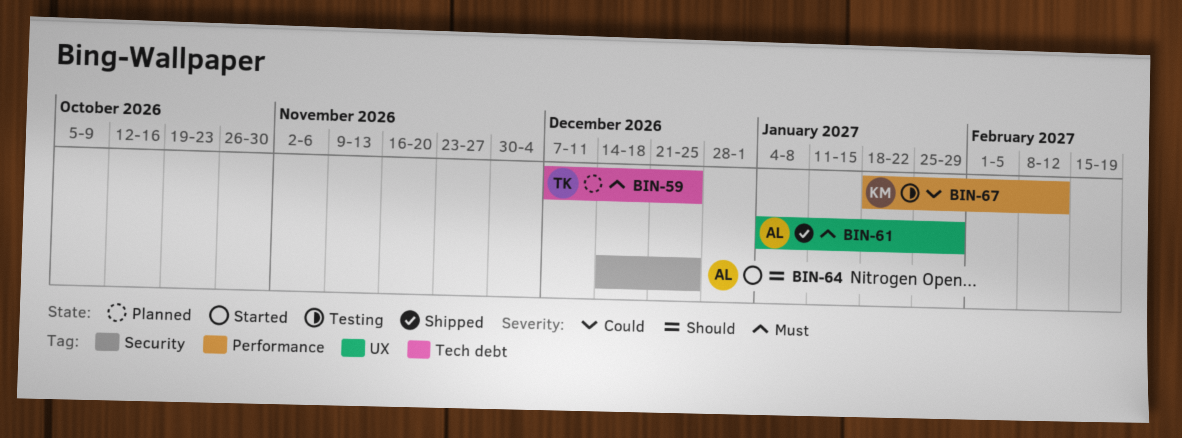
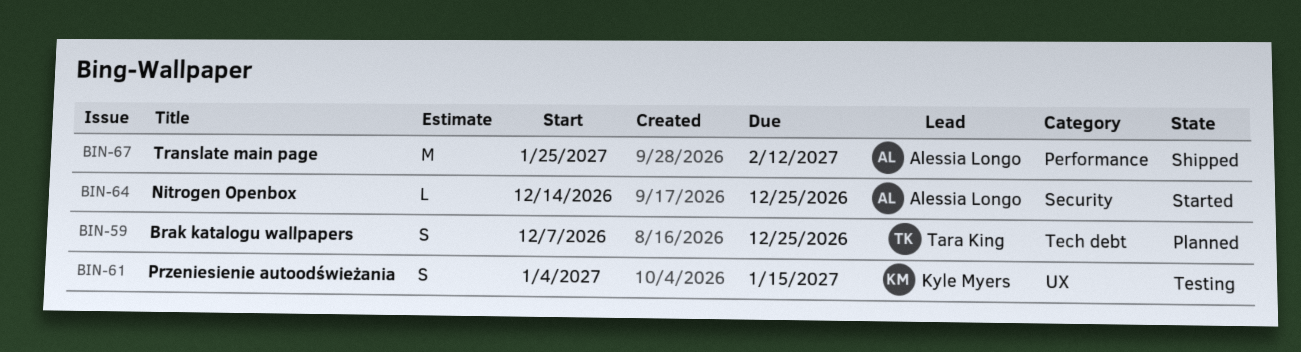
BIN-61, status: Shipped -> Testing
BIN-61, owner: Alessia Longo -> Kyle Myers
BIN-61, due: Jan 29 -> Jan 15
BIN-67, status: Testing -> Shipped
BIN-67, owner: Kyle Myers -> Alessia Longo
BIN-67, start: Jan 18 -> Jan 25

